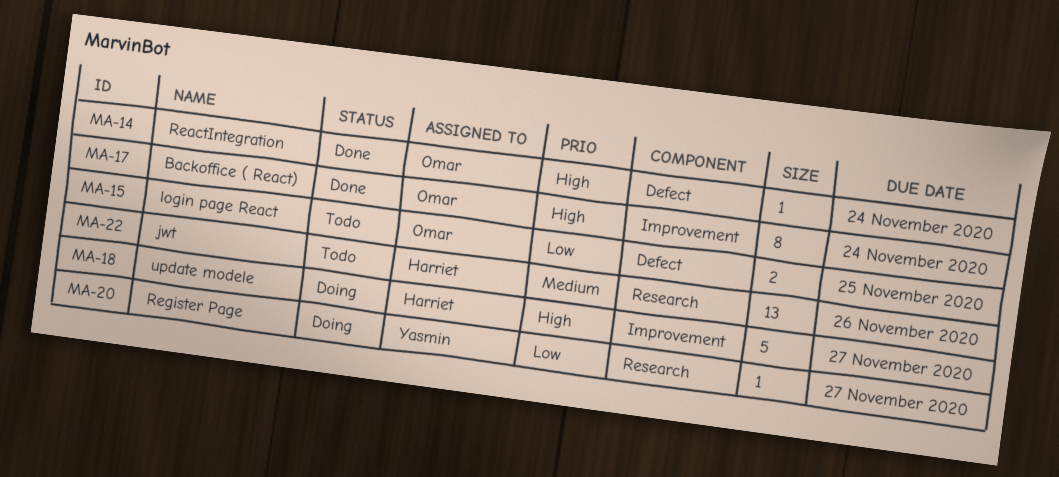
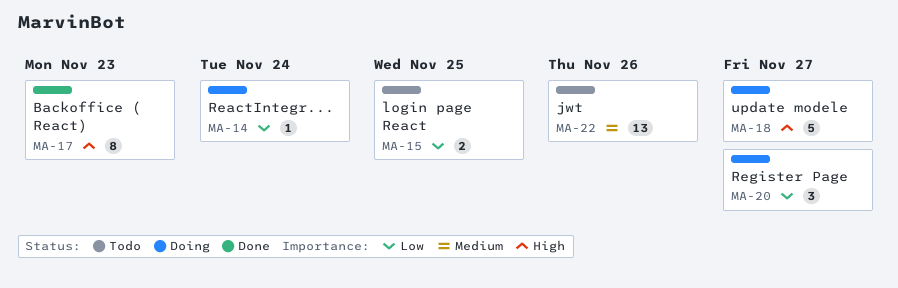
MA-14, status: Done -> Doing
MA-14, priority: High -> Low
MA-17, due: Nov 24 -> Nov 23
MA-20, estimate: 1 -> 3

